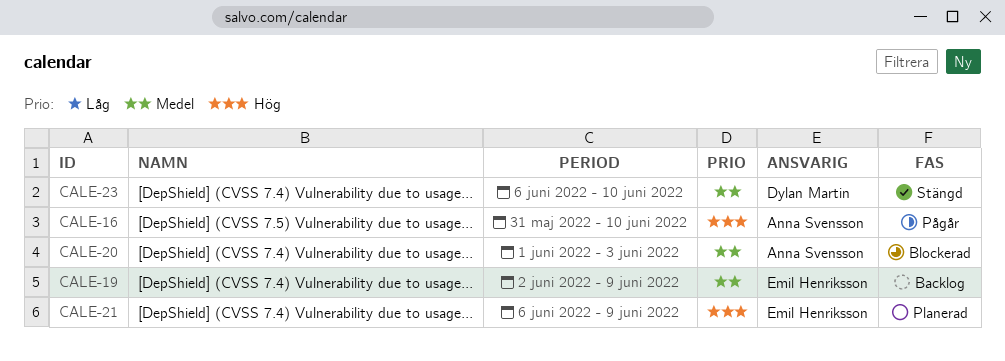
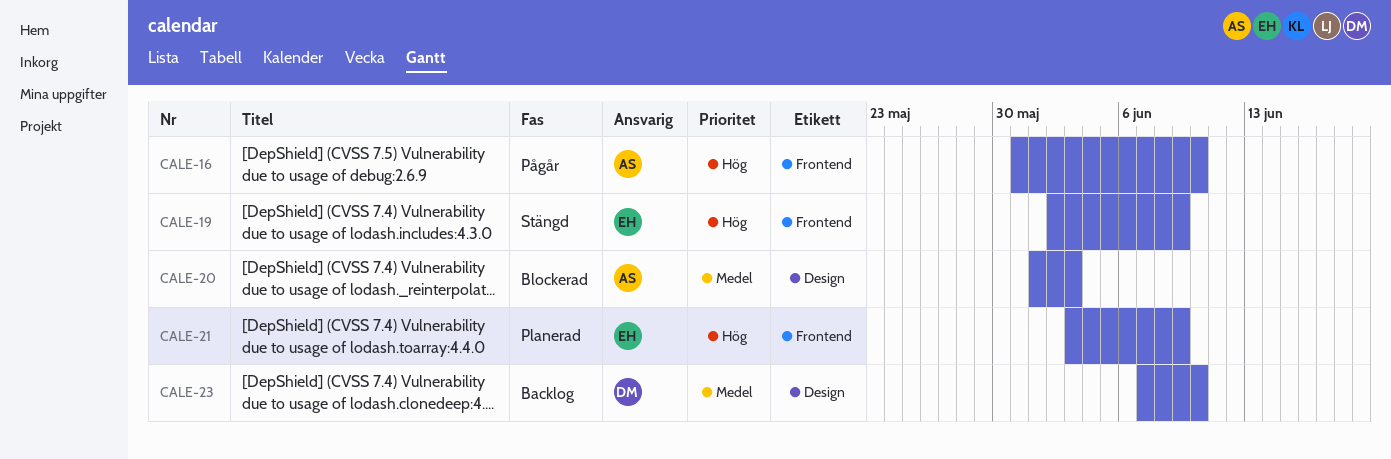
CALE-19, status: Backlog -> Stängd
CALE-19, priority: Medel -> Hög
CALE-21, start: Jun 6 -> Jun 3
CALE-23, status: Stängd -> Backlog
CALE-23, start: Jun 6 -> Jun 7

